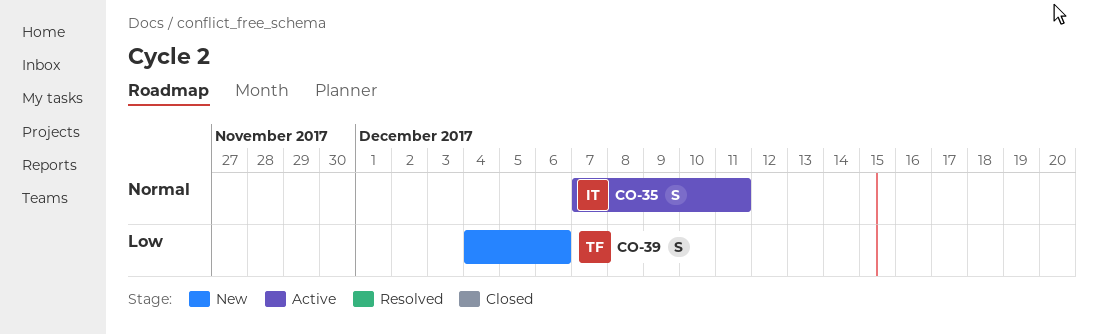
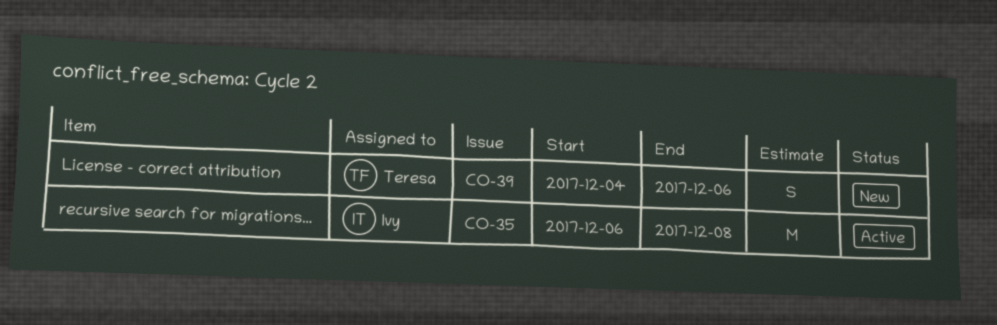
CO-35, estimate: S -> M
CO-35, start: Dec 7 -> Dec 6
CO-35, due: Dec 11 -> Dec 8

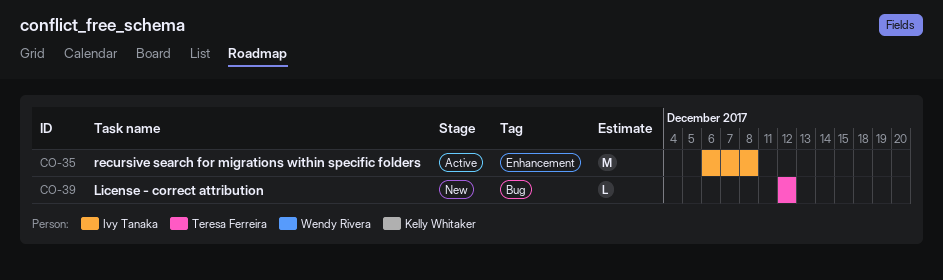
CO-39, estimate: S -> L
CO-39, start: Dec 4 -> Dec 12
CO-39, due: Dec 6 -> Dec 12

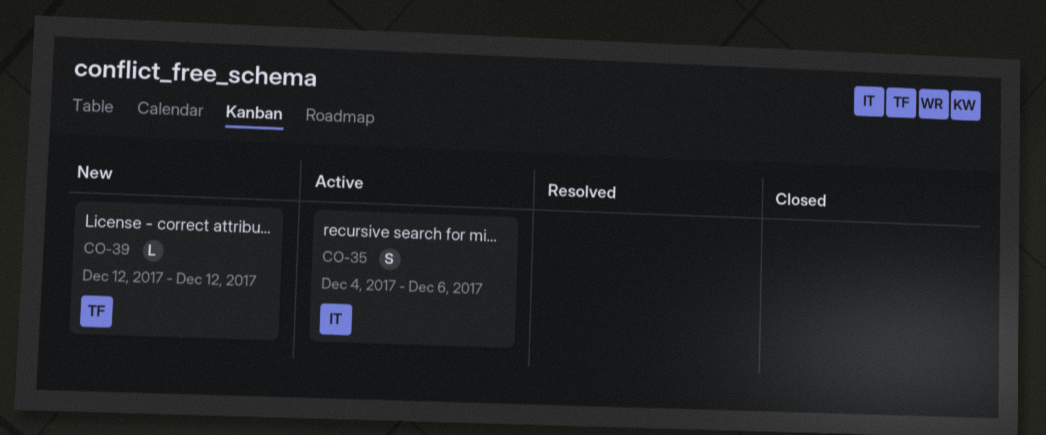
CO-35, estimate: M -> S
CO-35, start: Dec 6 -> Dec 4
CO-35, due: Dec 8 -> Dec 6

